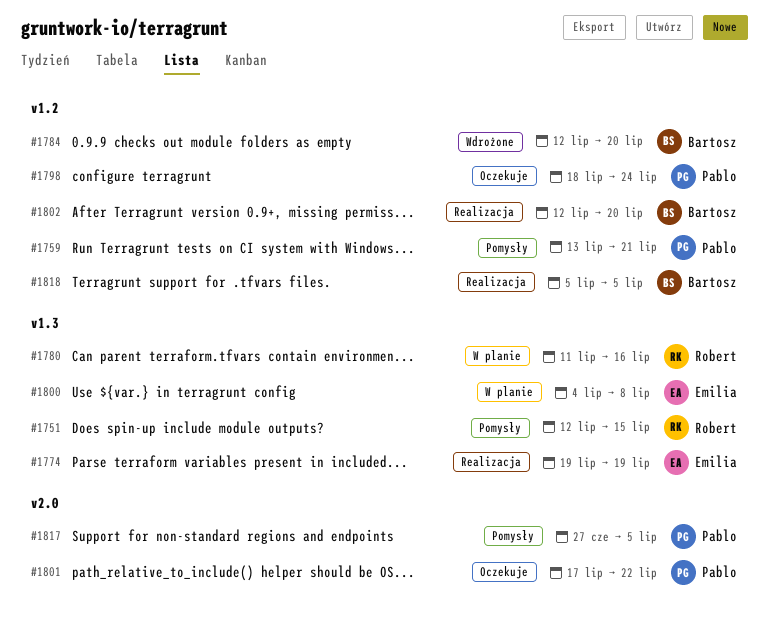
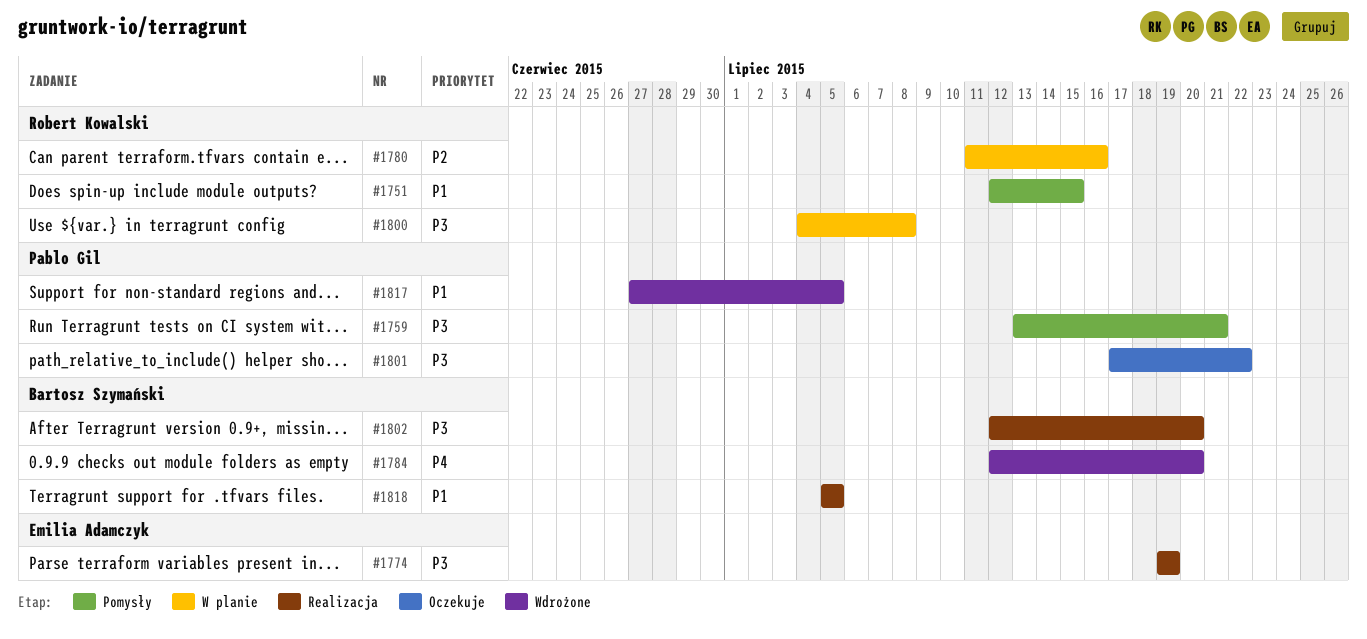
#1798: present -> none
#1800, owner: Emilia Adamczyk -> Robert Kowalski
#1817, status: Pomysły -> Wdrożone

